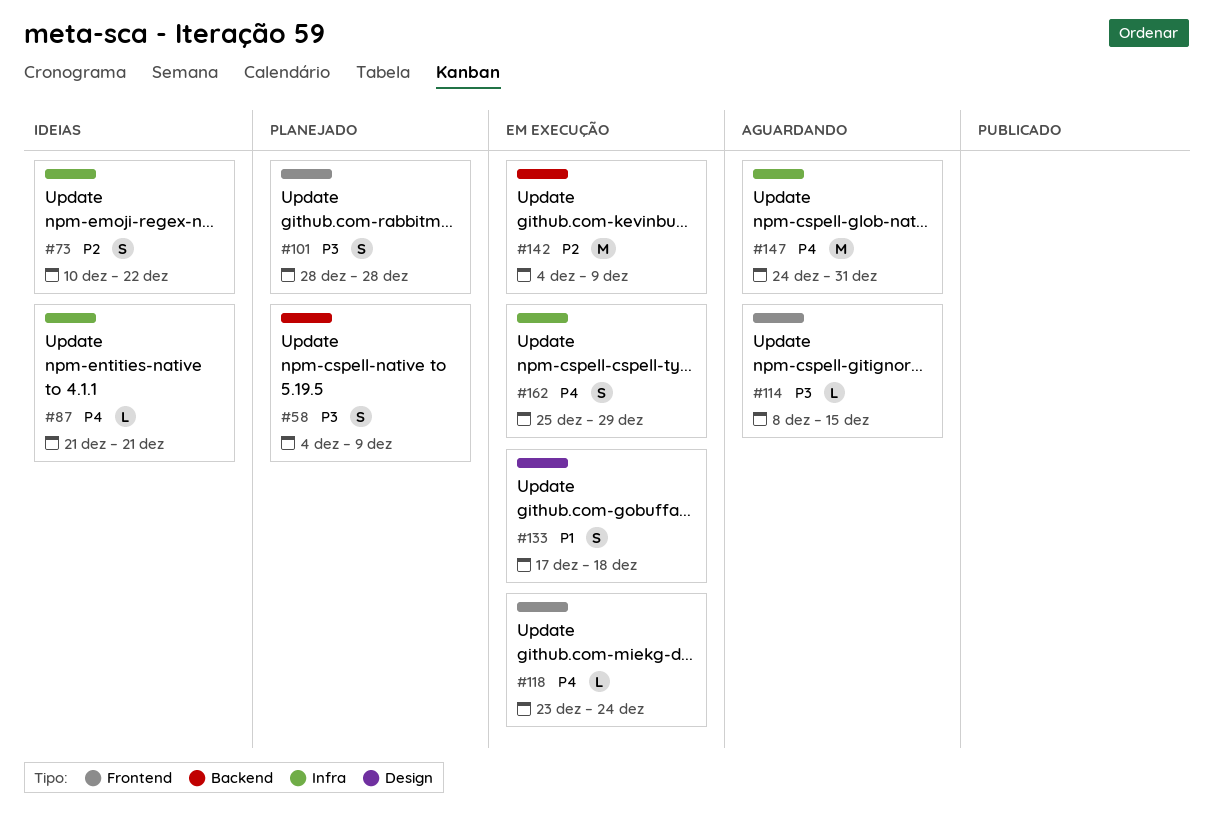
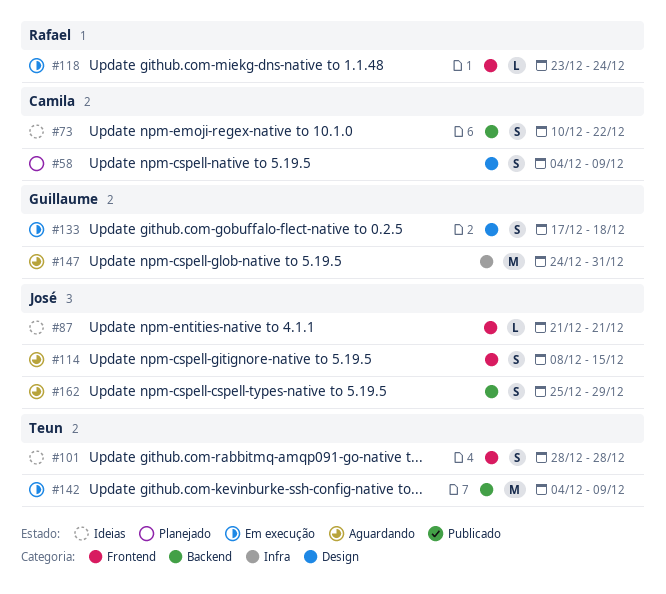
#58, label: Backend -> Design
#73, label: Infra -> Backend
#87, label: Infra -> Frontend
#101, status: Planejado -> Ideias
#114, estimate: L -> S
#162, status: Em execução -> Aguardando
#162, label: Infra -> Backend

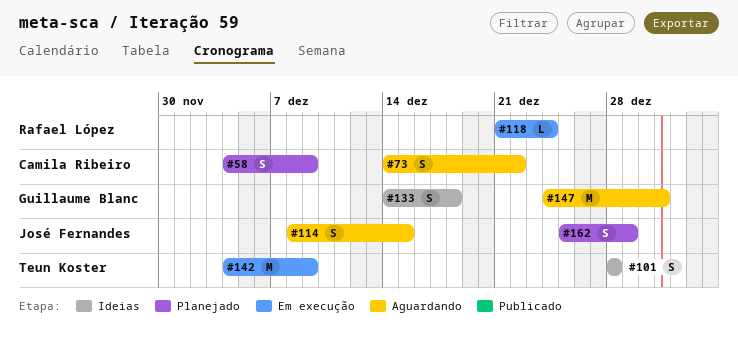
#73, status: Ideias -> Aguardando
#73, start: Dec 10 -> Dec 14
#87: present -> none
#118, start: Dec 23 -> Dec 21
#133, status: Em execução -> Ideias
#133, start: Dec 17 -> Dec 14
#162, status: Aguardando -> Planejado

